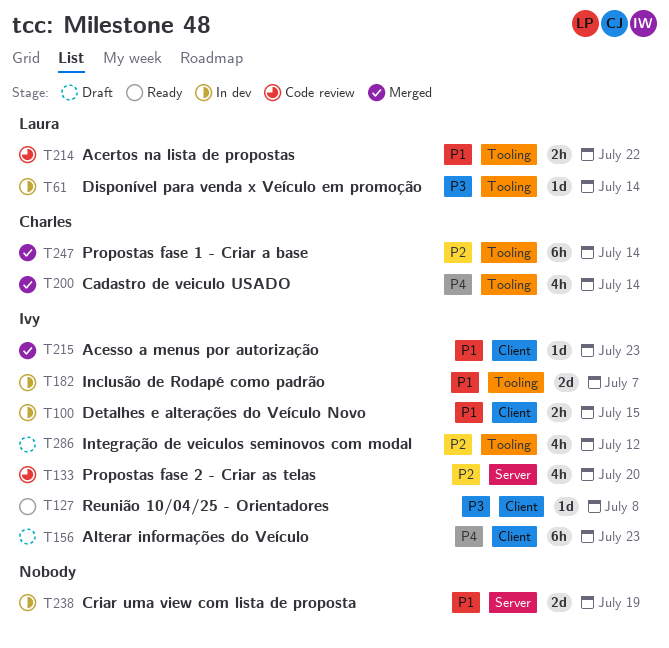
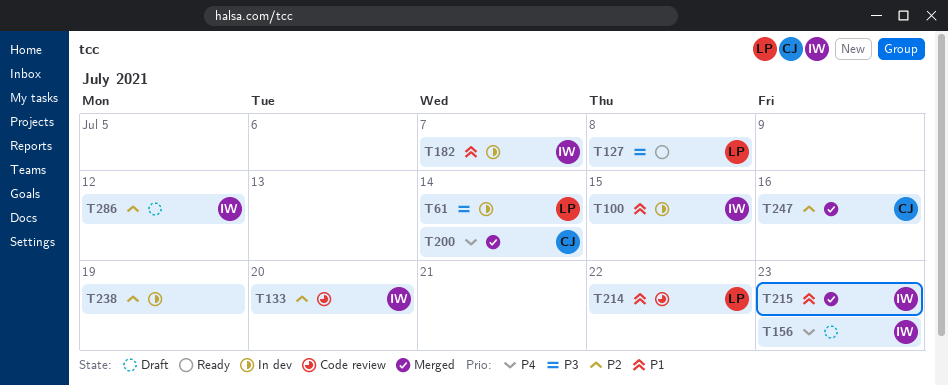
T127, owner: Ivy -> Laura
T238, priority: P1 -> P2
T247, due: Jul 14 -> Jul 16

